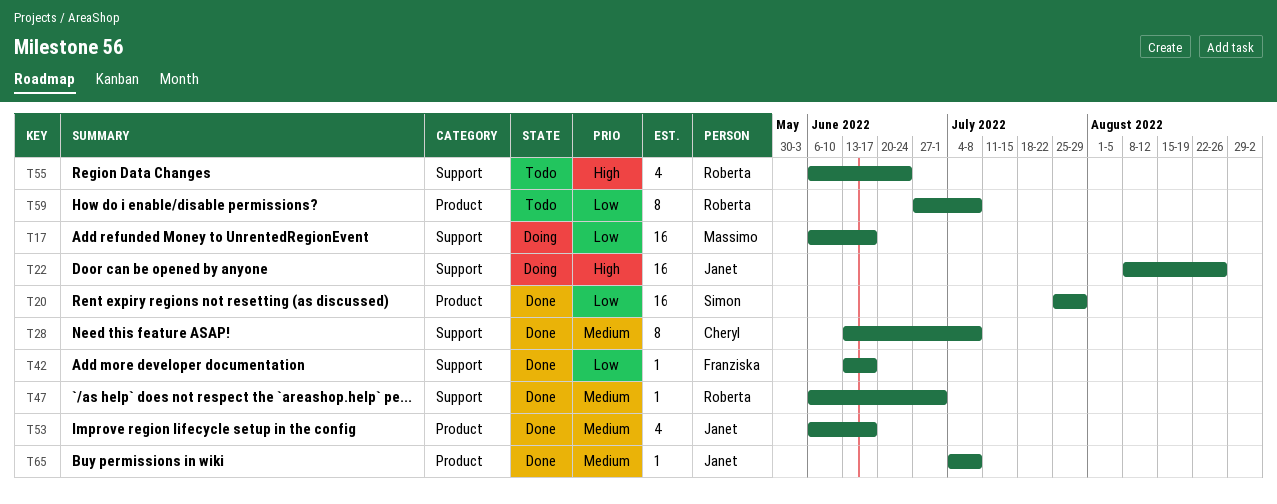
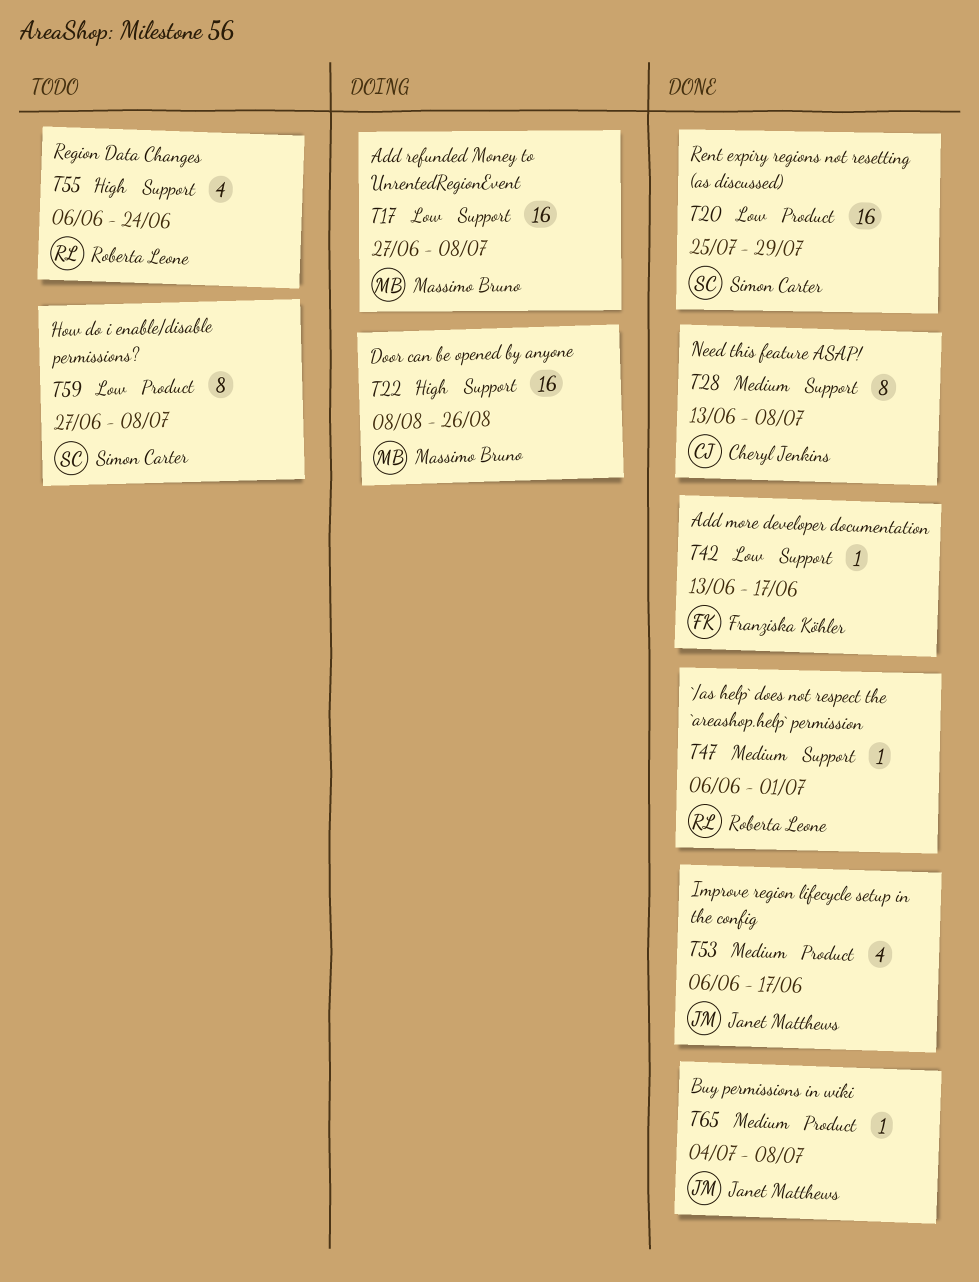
T17, start: Jun 6 -> Jun 27
T17, due: Jun 17 -> Jul 8
T22, owner: Janet Matthews -> Massimo Bruno
T59, owner: Roberta Leone -> Simon Carter

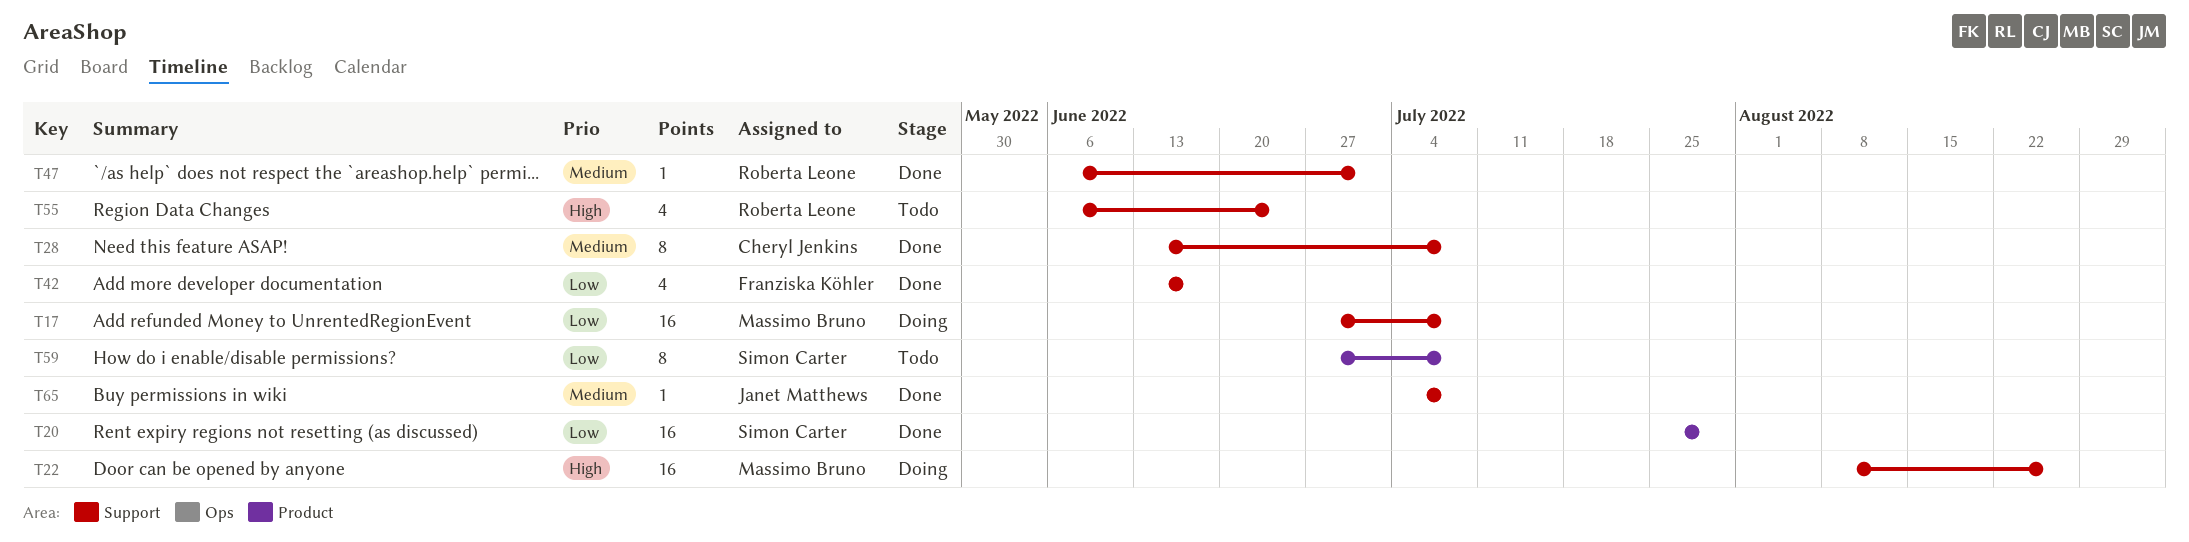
T42, estimate: 1 -> 4
T53: present -> none
T65, label: Product -> Support

